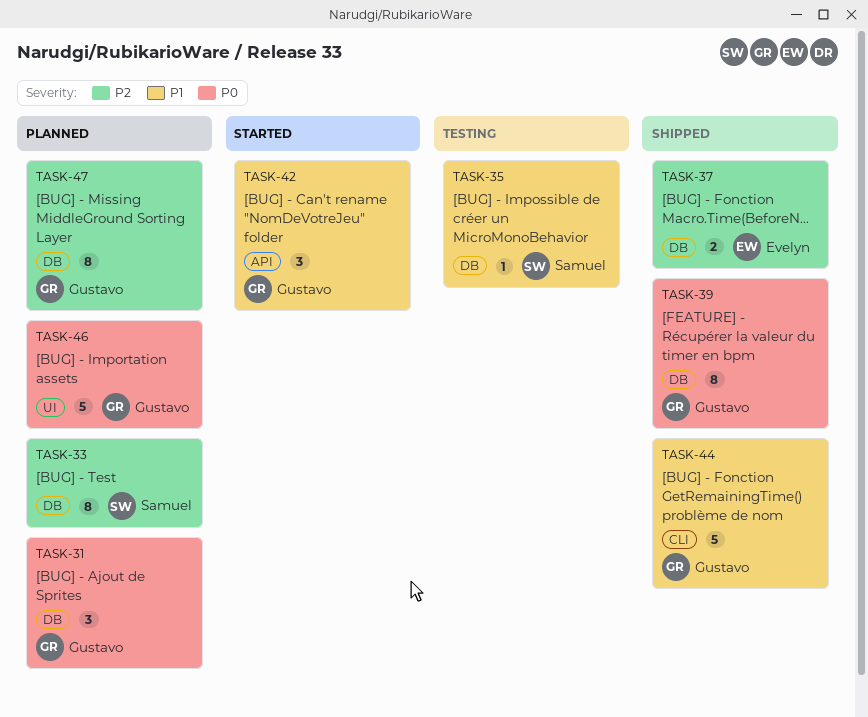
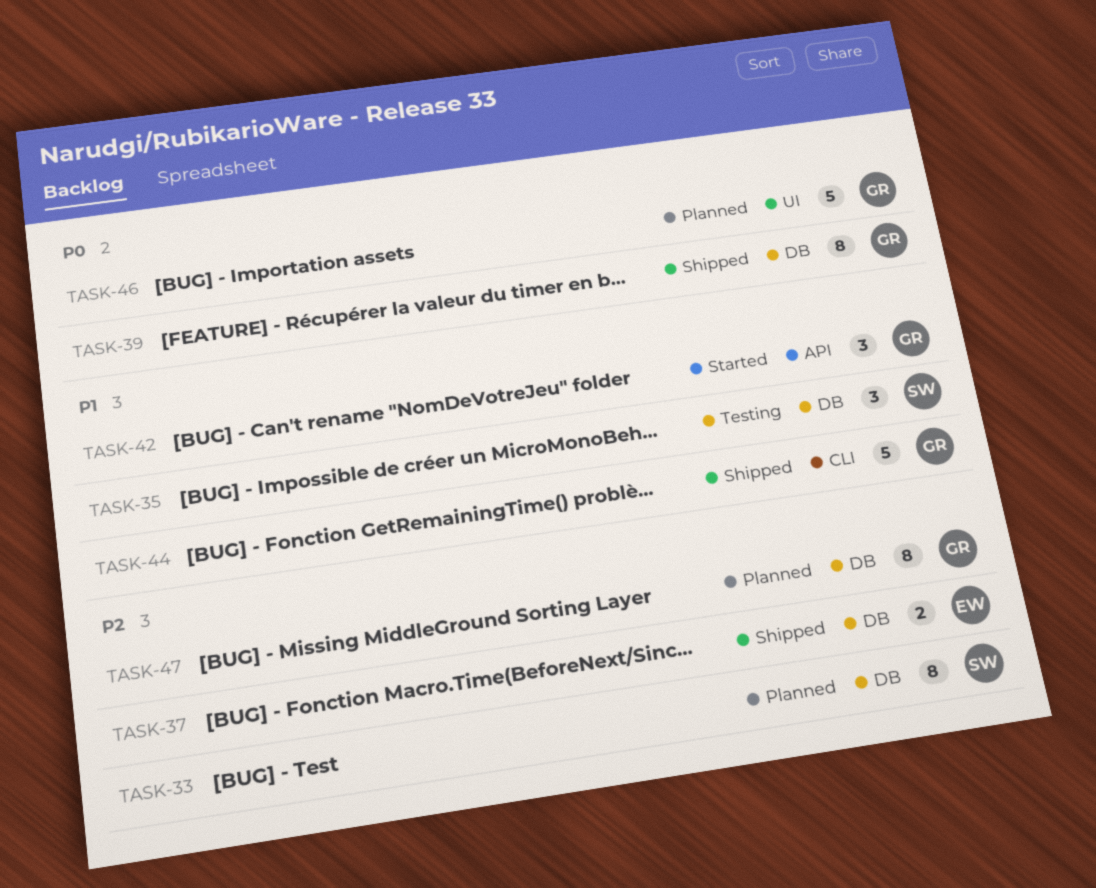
TASK-31: present -> none
TASK-35, estimate: 1 -> 3

